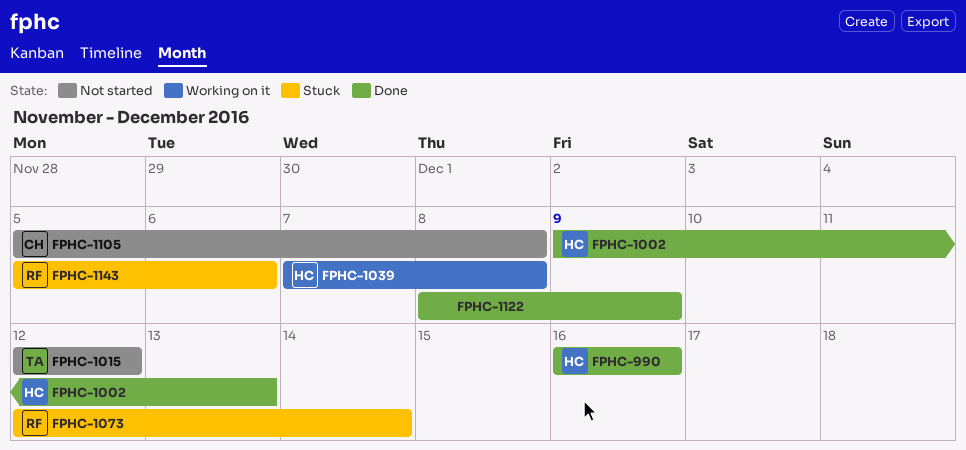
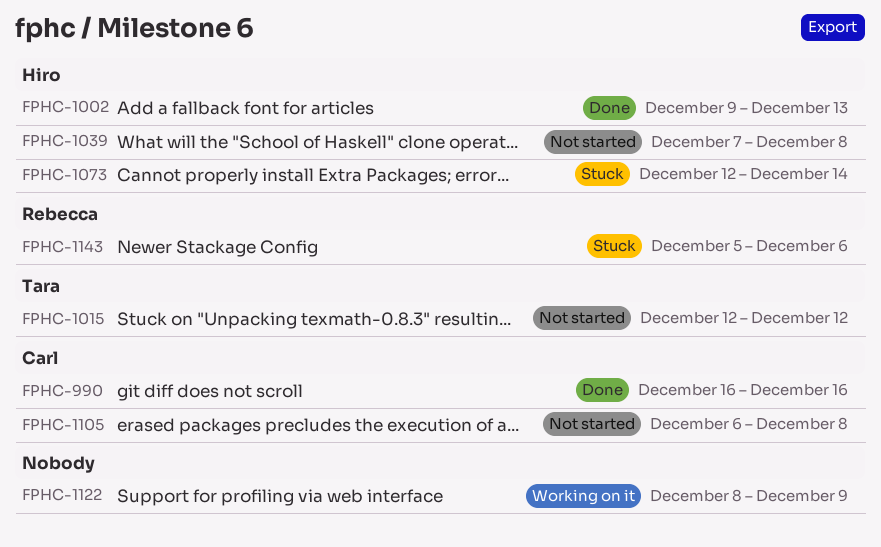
FPHC-990, owner: Hiro -> Carl
FPHC-1039, status: Working on it -> Not started
FPHC-1073, owner: Rebecca -> Hiro
FPHC-1105, start: Dec 5 -> Dec 6
FPHC-1122, status: Done -> Working on it

